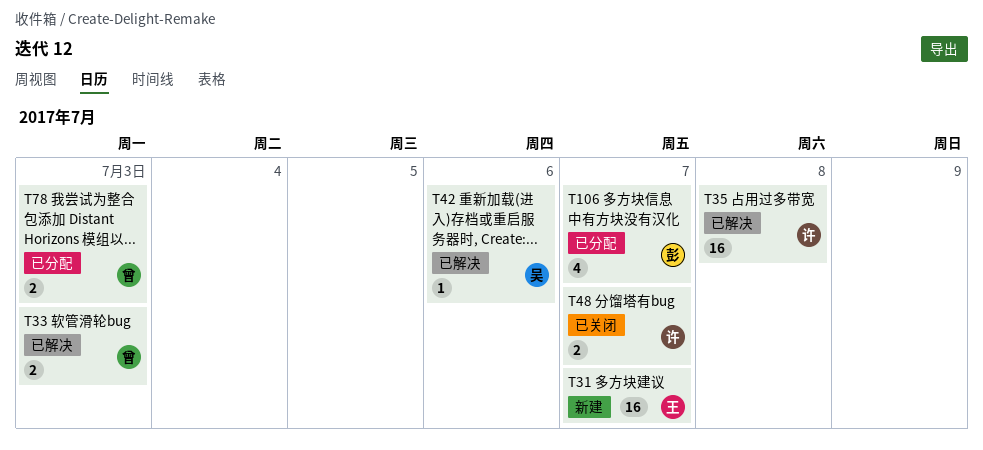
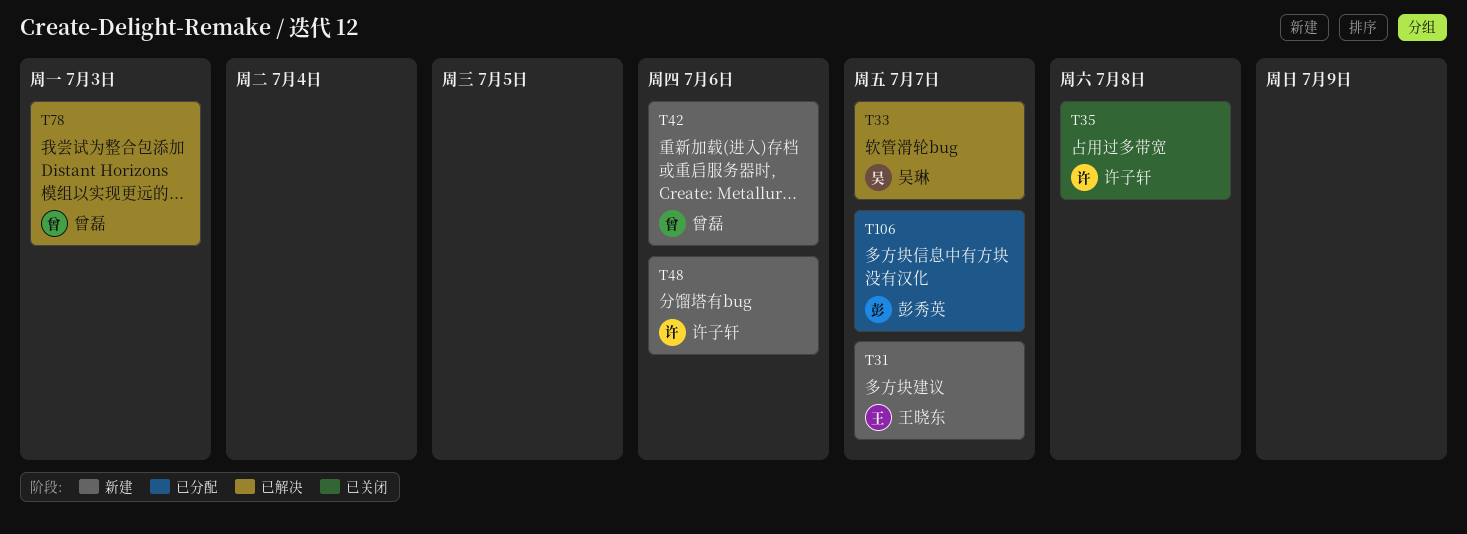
T33, owner: 曾磊 -> 吴琳
T33, due: Jul 3 -> Jul 7
T35, status: 已解决 -> 已关闭
T42, status: 已解决 -> 新建
T42, owner: 吴琳 -> 曾磊
T48, status: 已关闭 -> 新建
T48, due: Jul 7 -> Jul 6
T78, status: 已分配 -> 已解决

